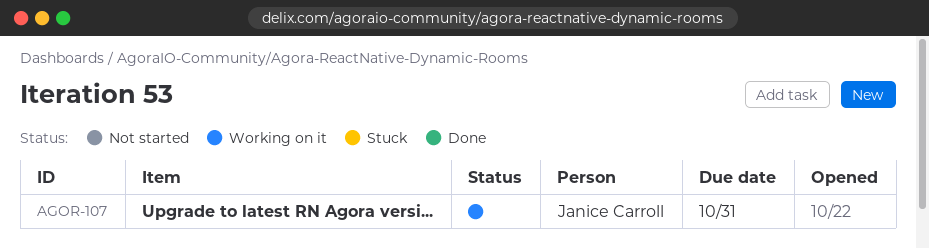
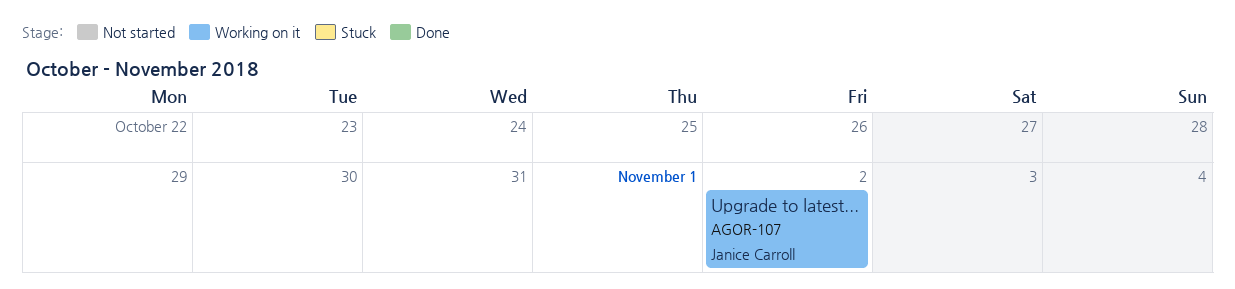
AGOR-107, due: Oct 31 -> Nov 2

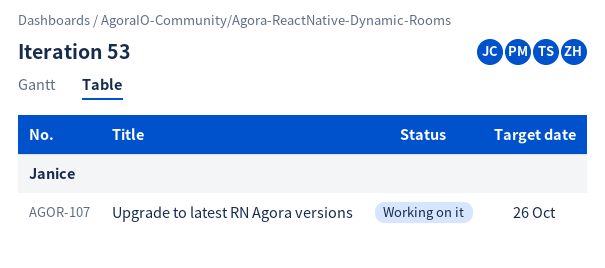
AGOR-107, due: Nov 2 -> Oct 26

